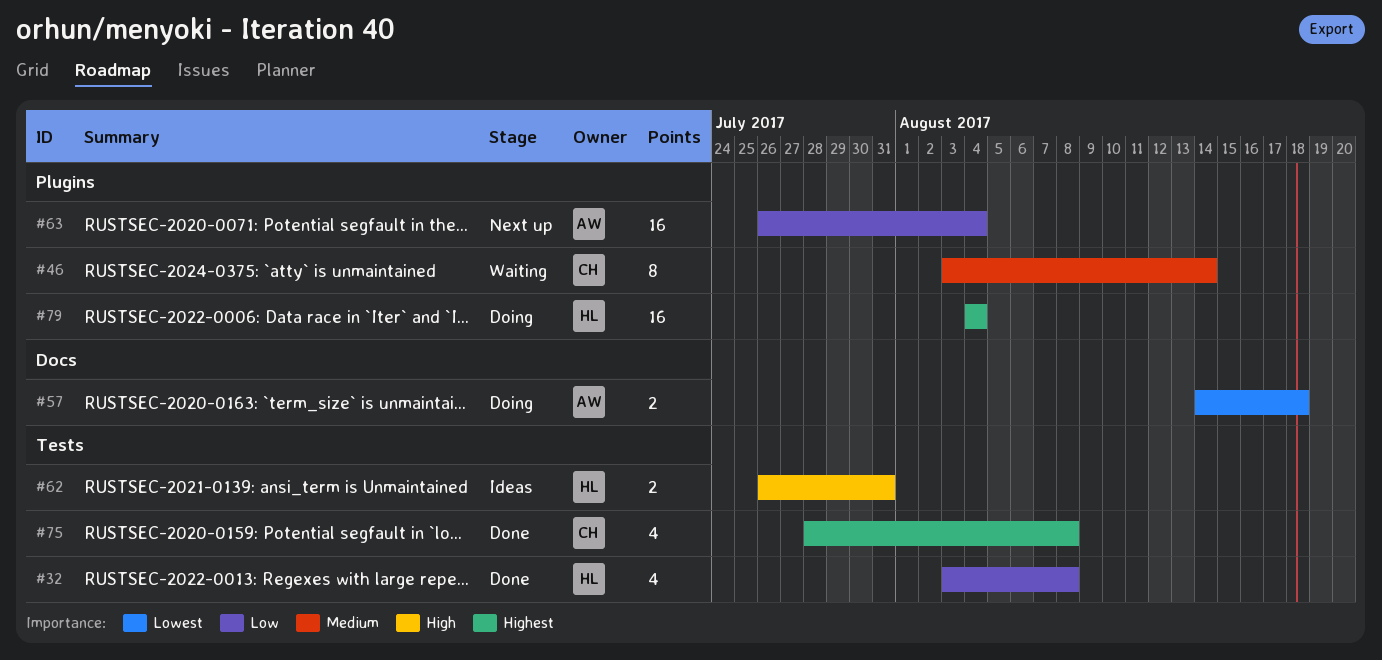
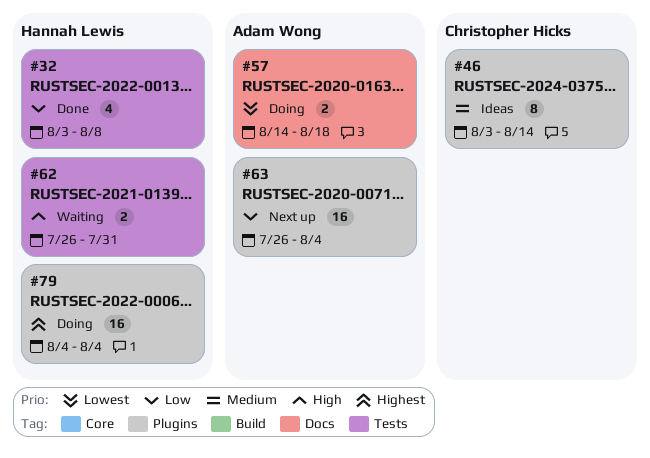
#46, status: Waiting -> Ideas
#62, status: Ideas -> Waiting
#75: present -> none

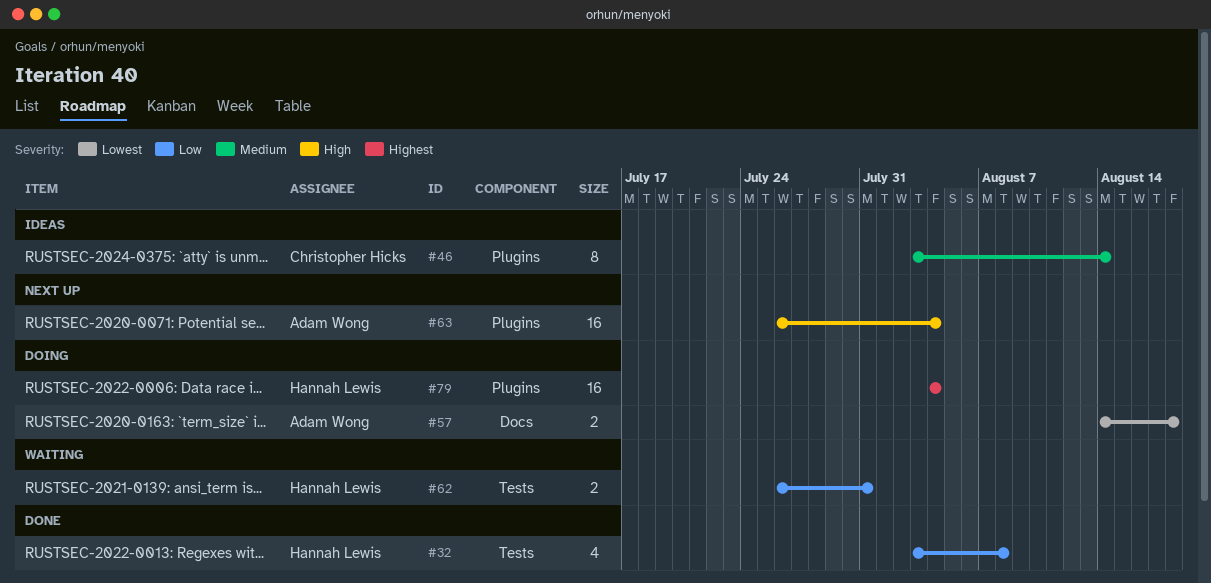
#62, priority: High -> Low
#63, priority: Low -> High

